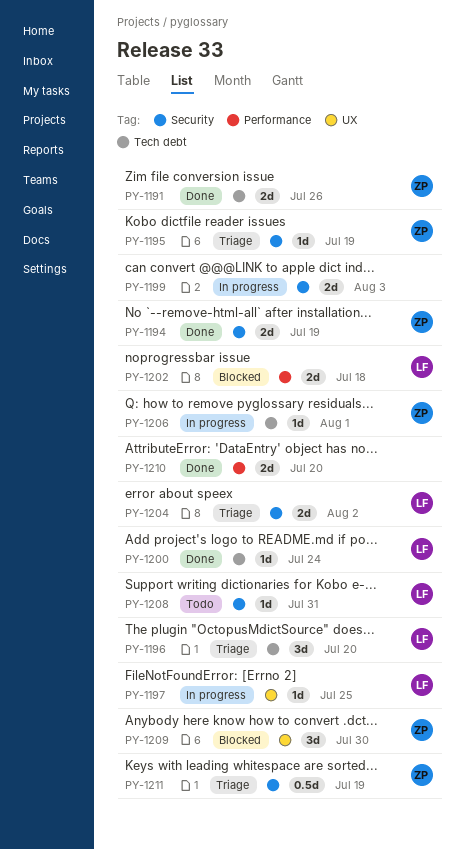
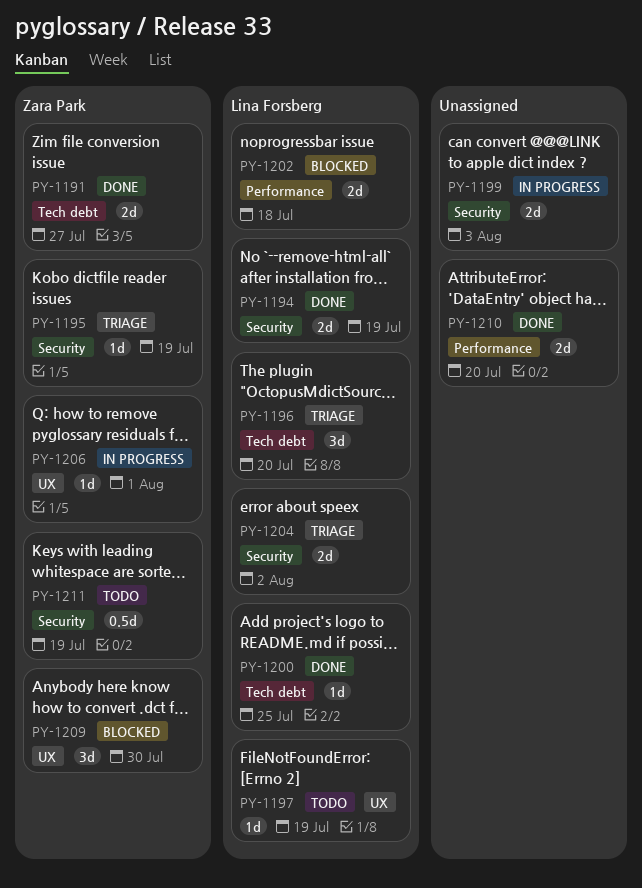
PY-1191, due: Jul 26 -> Jul 27
PY-1194, owner: Zara Park -> Lina Forsberg
PY-1197, status: In progress -> Todo
PY-1197, due: Jul 25 -> Jul 19
PY-1200, due: Jul 24 -> Jul 25
PY-1206, label: Tech debt -> UX
PY-1208: present -> none
PY-1211, status: Triage -> Todo

